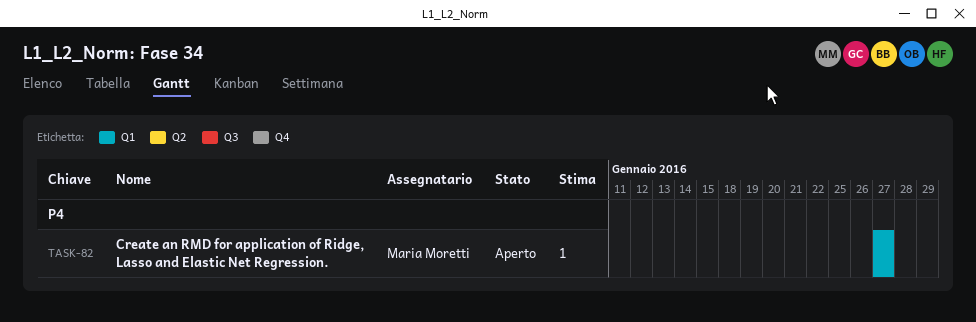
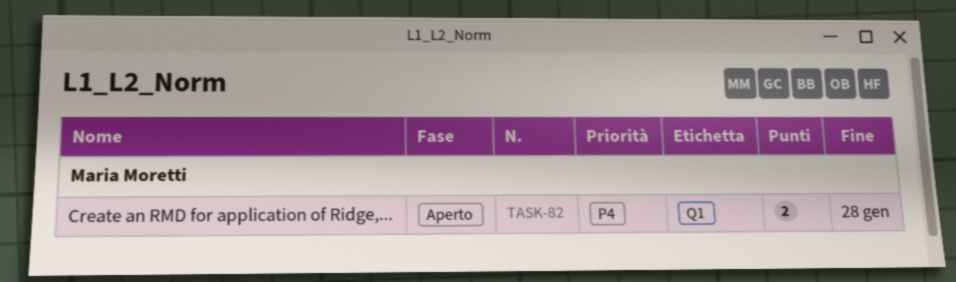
TASK-82, estimate: 1 -> 2
TASK-82, due: Jan 27 -> Jan 28

